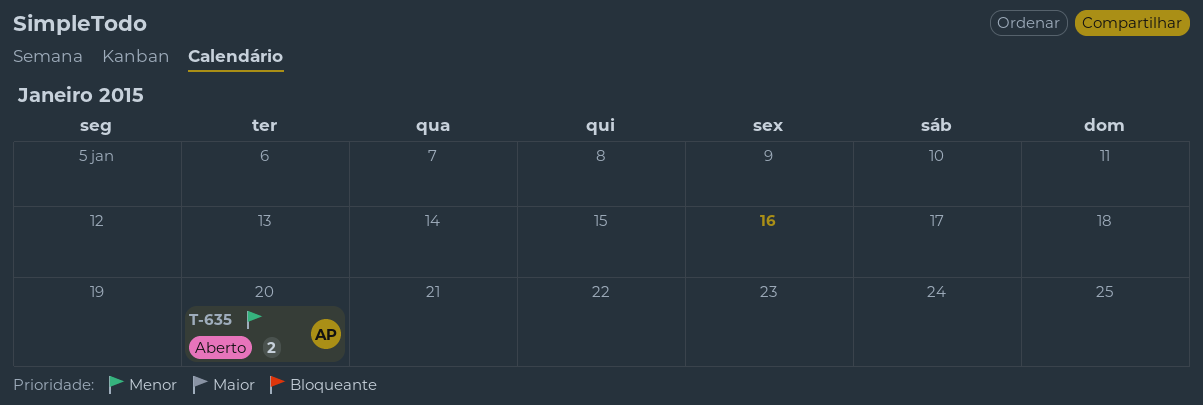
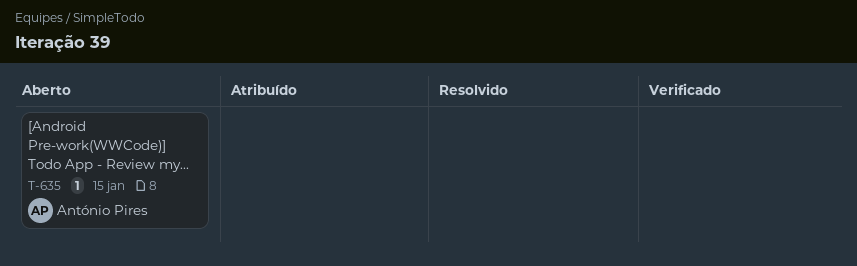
T-635, estimate: 2 -> 1
T-635, due: Jan 20 -> Jan 15

